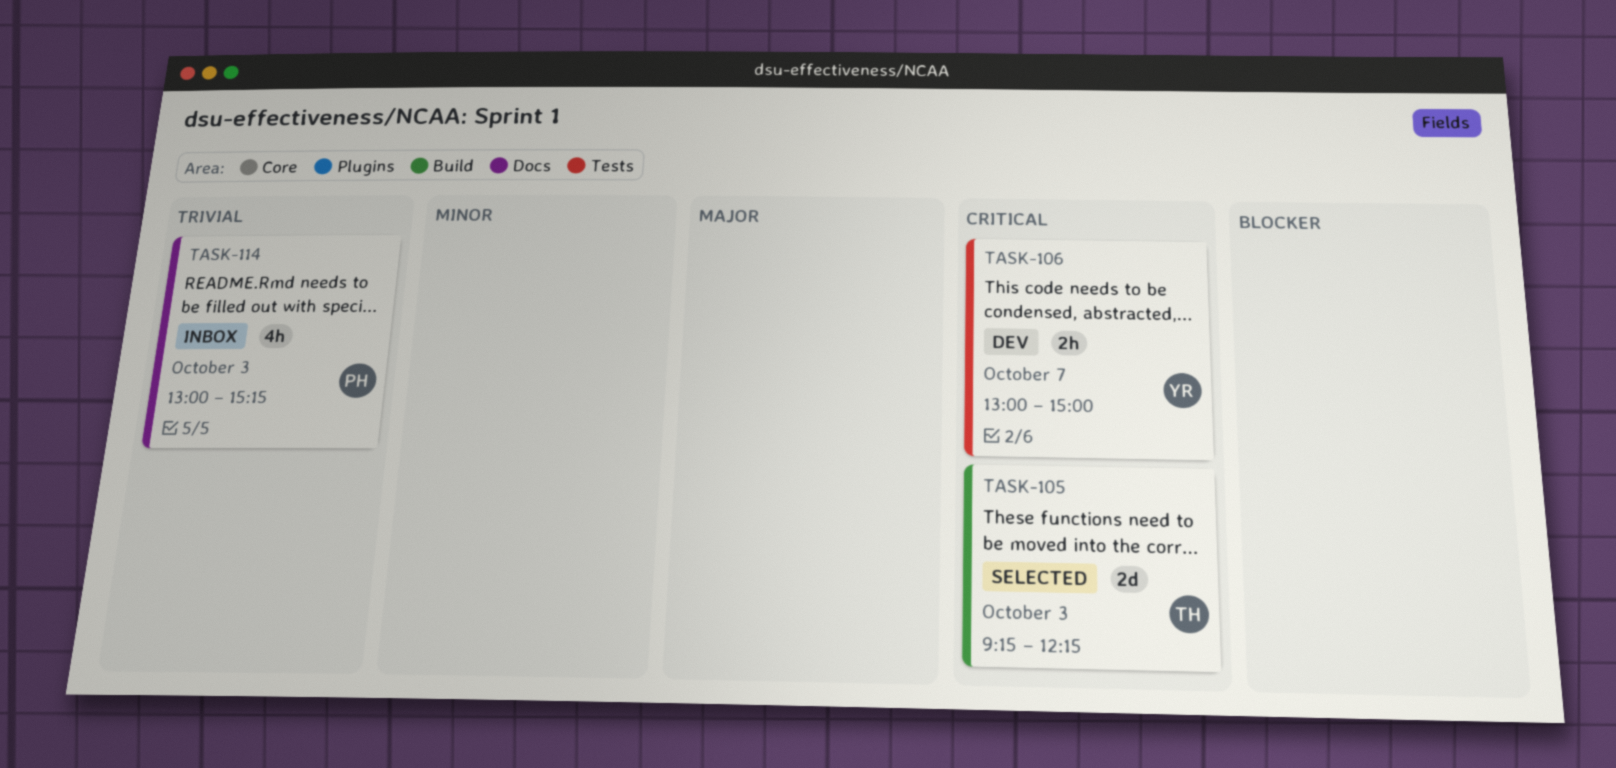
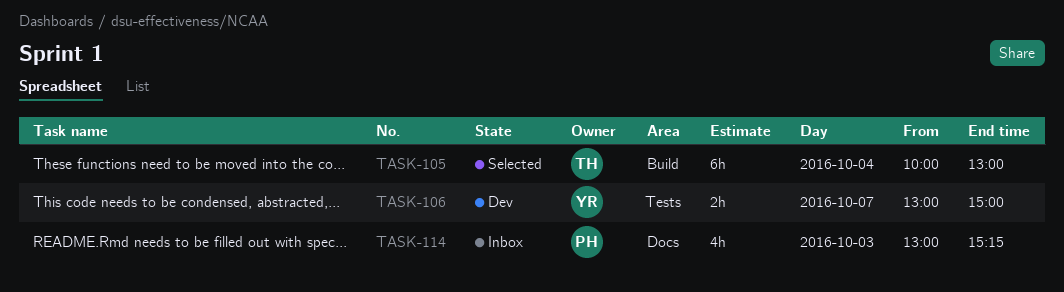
TASK-105, estimate: 2d -> 6h
TASK-105, day: Oct 3 -> Oct 4
TASK-105, begins: 09:15 -> 10:00
TASK-105, ends: 12:15 -> 13:00

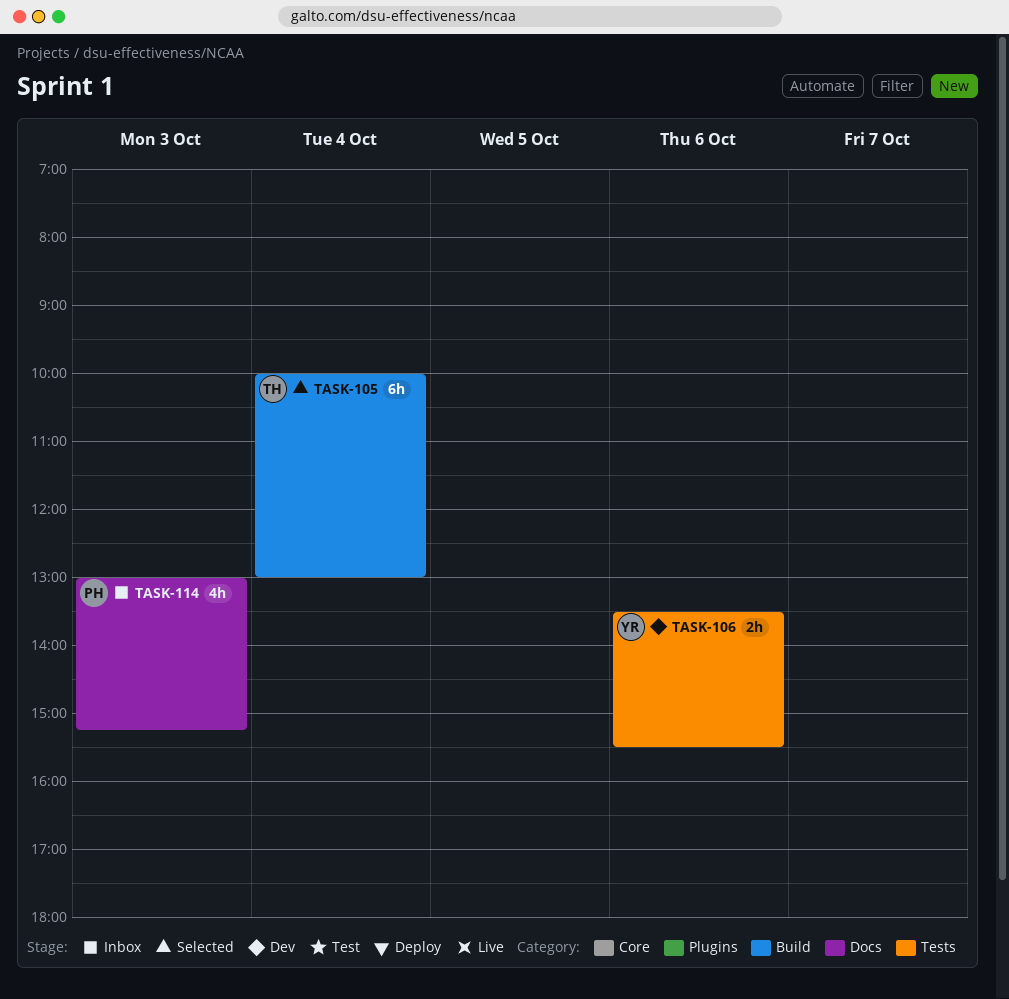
TASK-106, day: Oct 7 -> Oct 6
TASK-106, begins: 13:00 -> 13:30
TASK-106, ends: 15:00 -> 15:30

